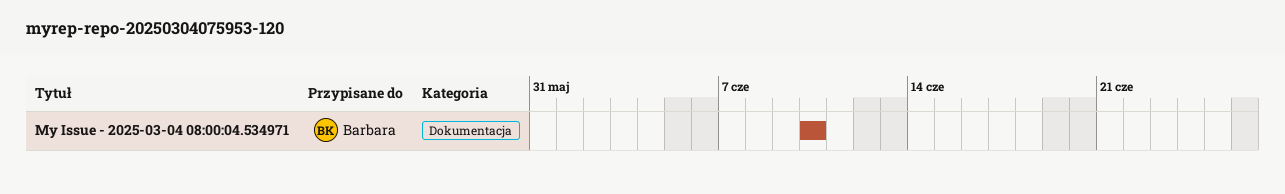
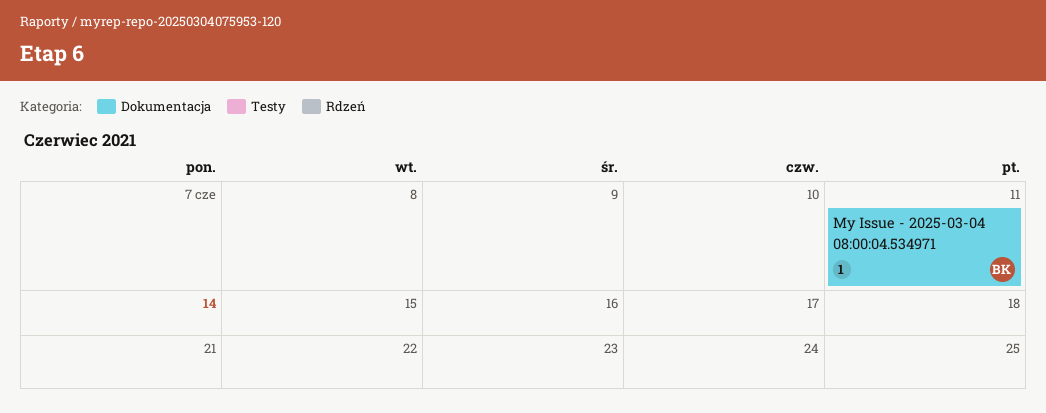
My Issue - 2025-03-04 08:00:04.534971, due: Jun 10 -> Jun 11

